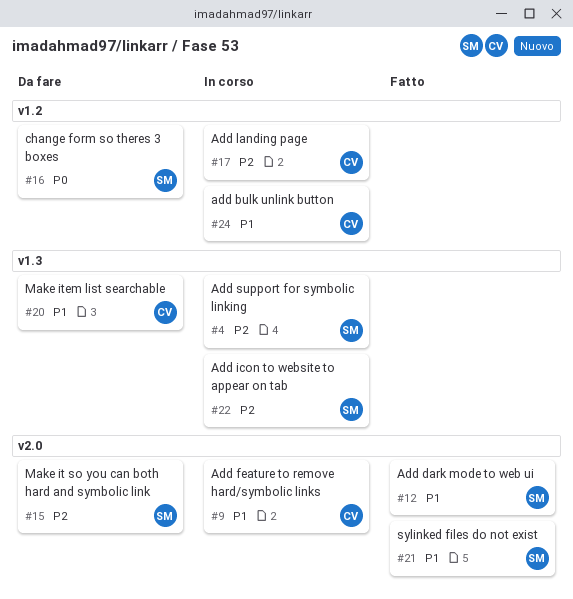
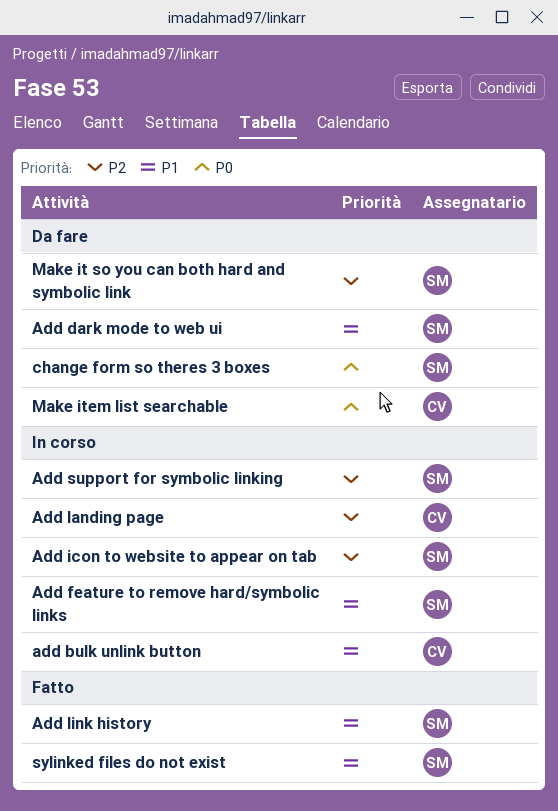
Add dark mode to web ui, status: Fatto -> Da fare
Add feature to remove hard/symbolic links, owner: CV -> SM
Add link history: none -> present
Make item list searchable, priority: P1 -> P0

